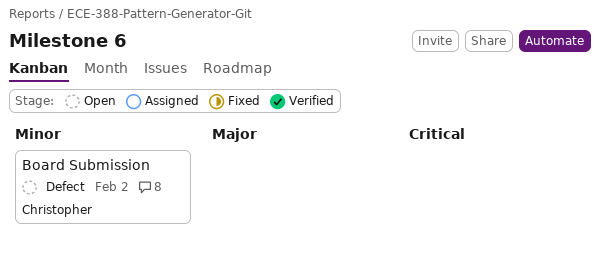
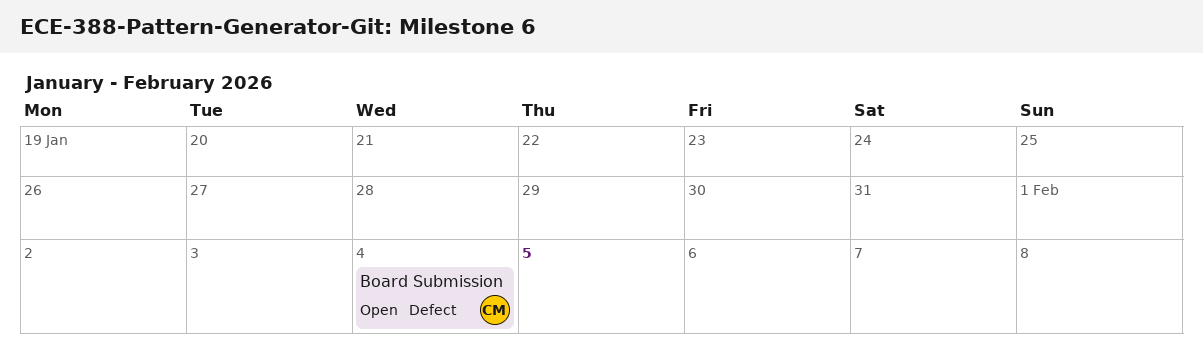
Board Submission, due: Feb 2 -> Feb 4

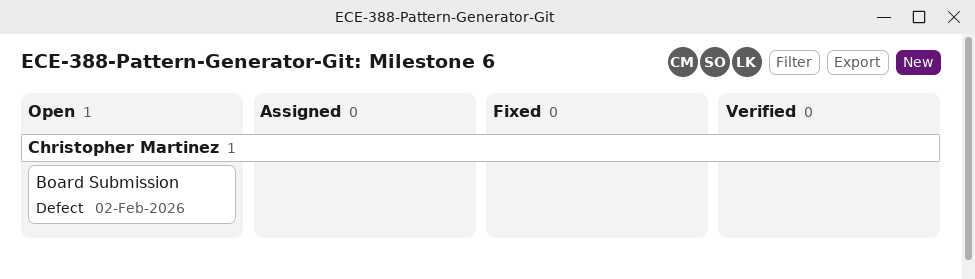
Board Submission, due: Feb 4 -> Feb 2

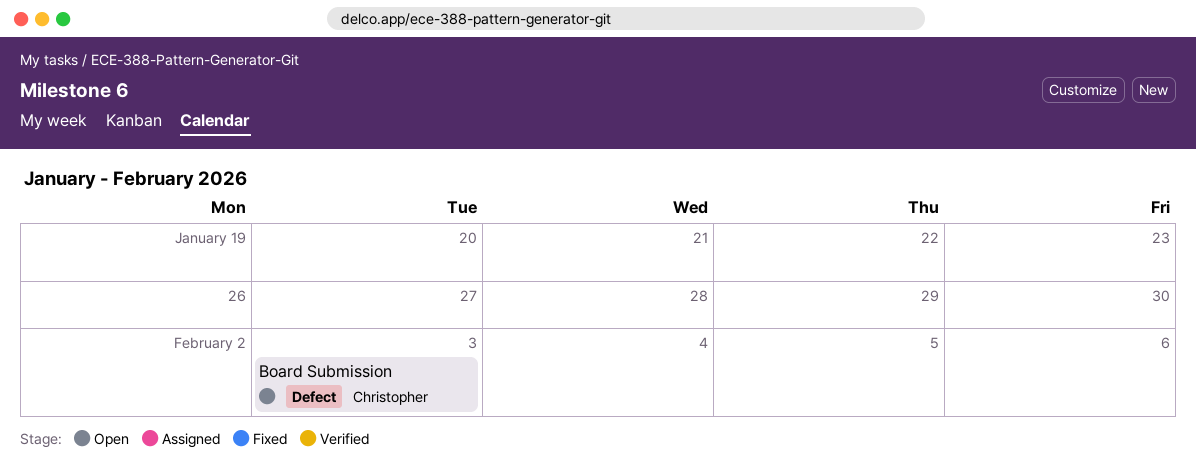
Board Submission, due: Feb 2 -> Feb 3

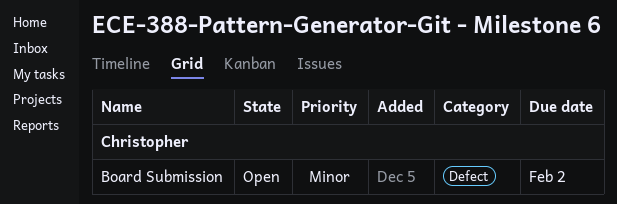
Board Submission, due: Feb 3 -> Feb 2

